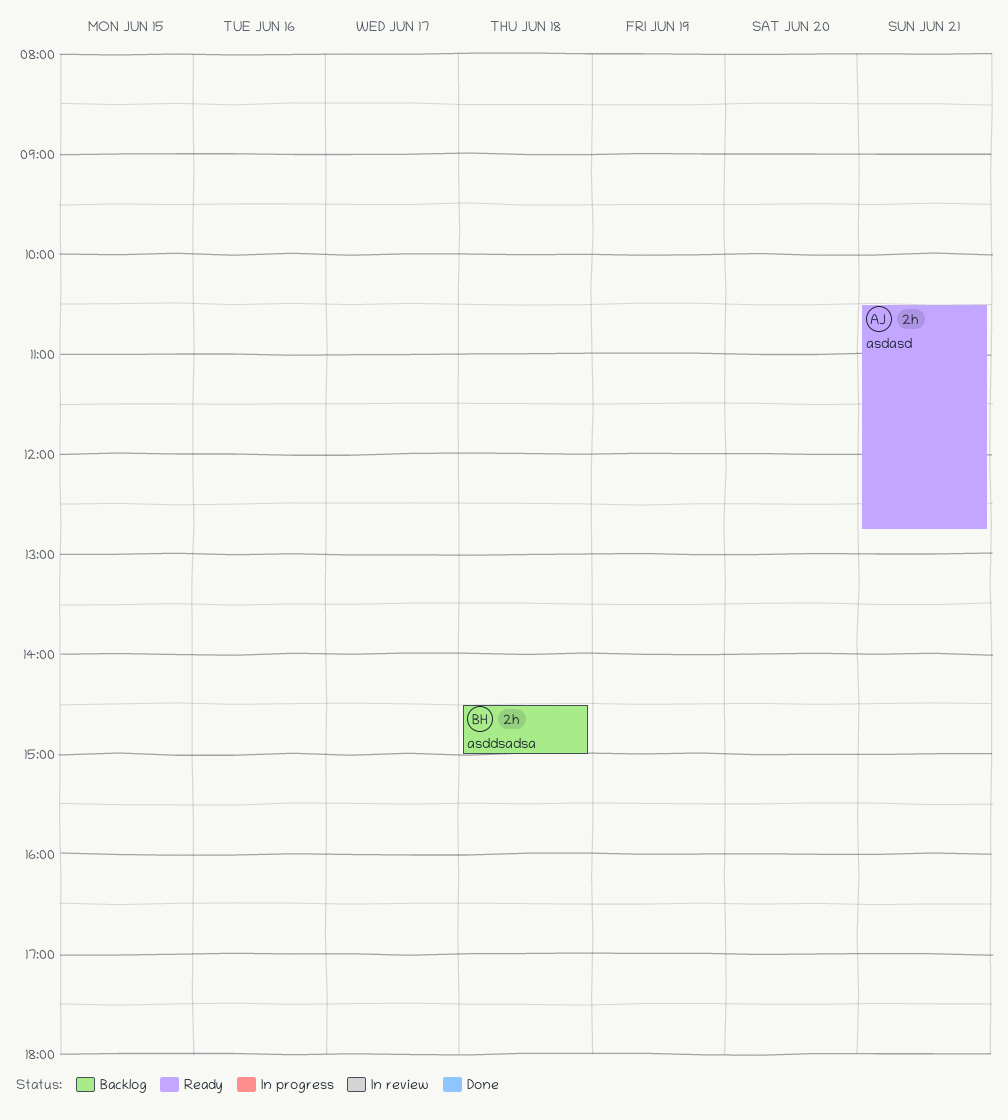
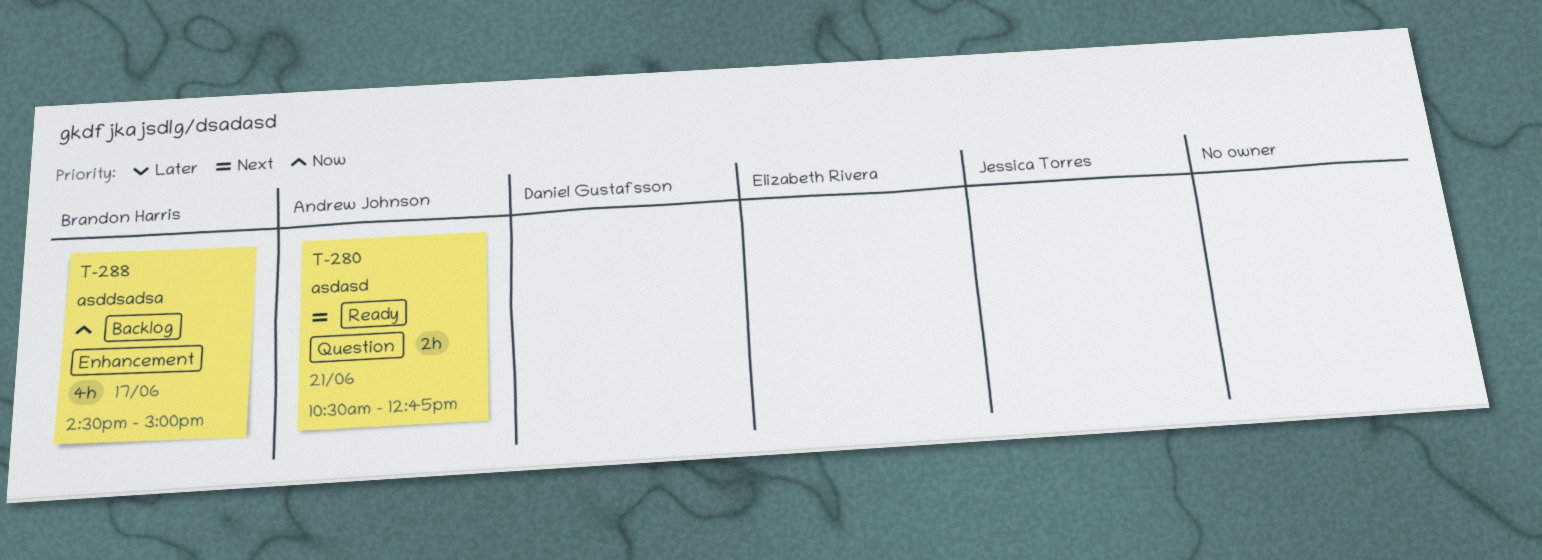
asddsadsa, estimate: 2h -> 4h
asddsadsa, day: Jun 18 -> Jun 17

